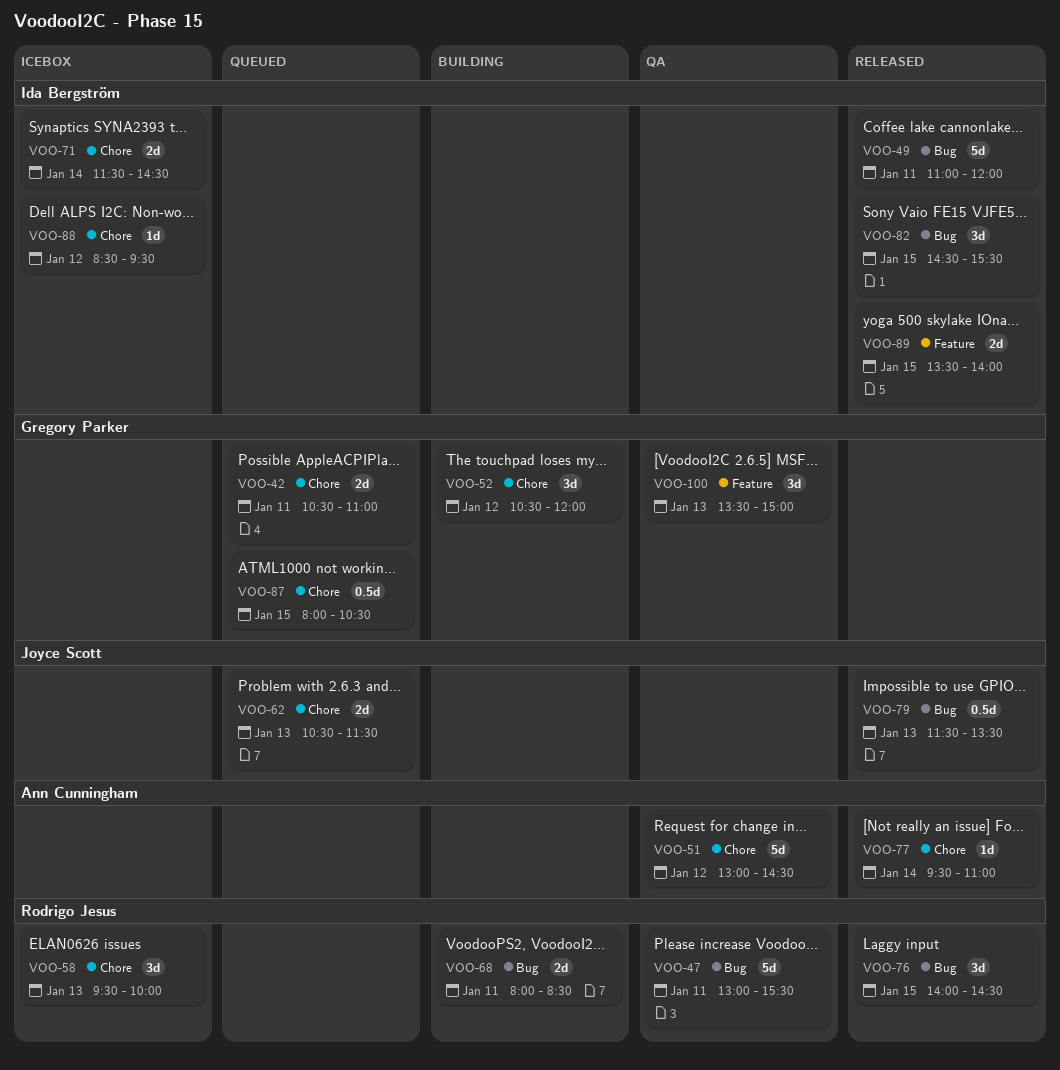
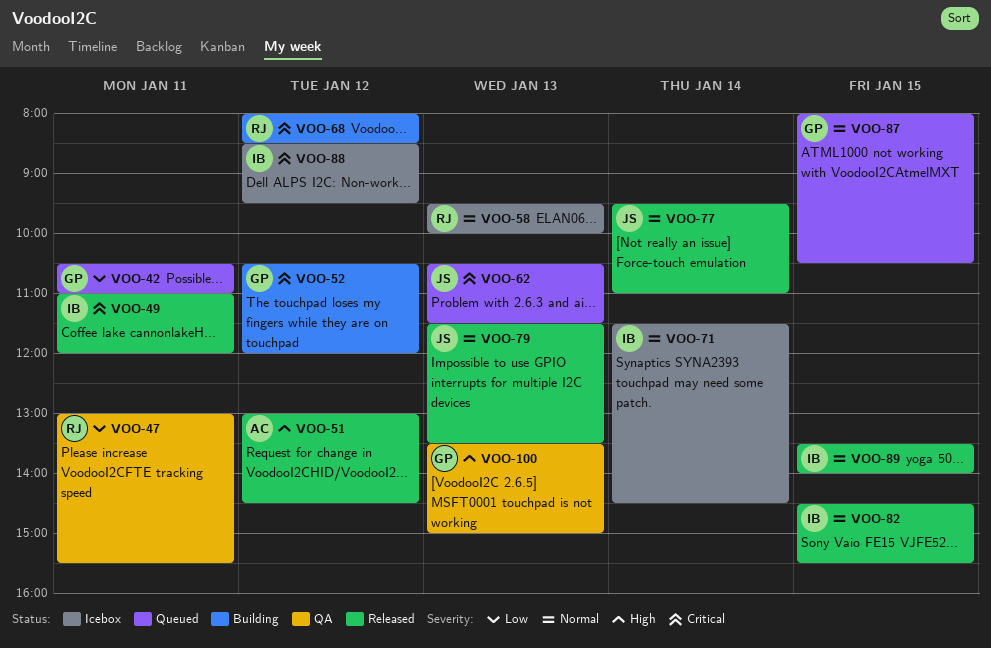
VOO-51, status: QA -> Released
VOO-68, day: Jan 11 -> Jan 12
VOO-76: present -> none
VOO-77, owner: Ann Cunningham -> Joyce Scott

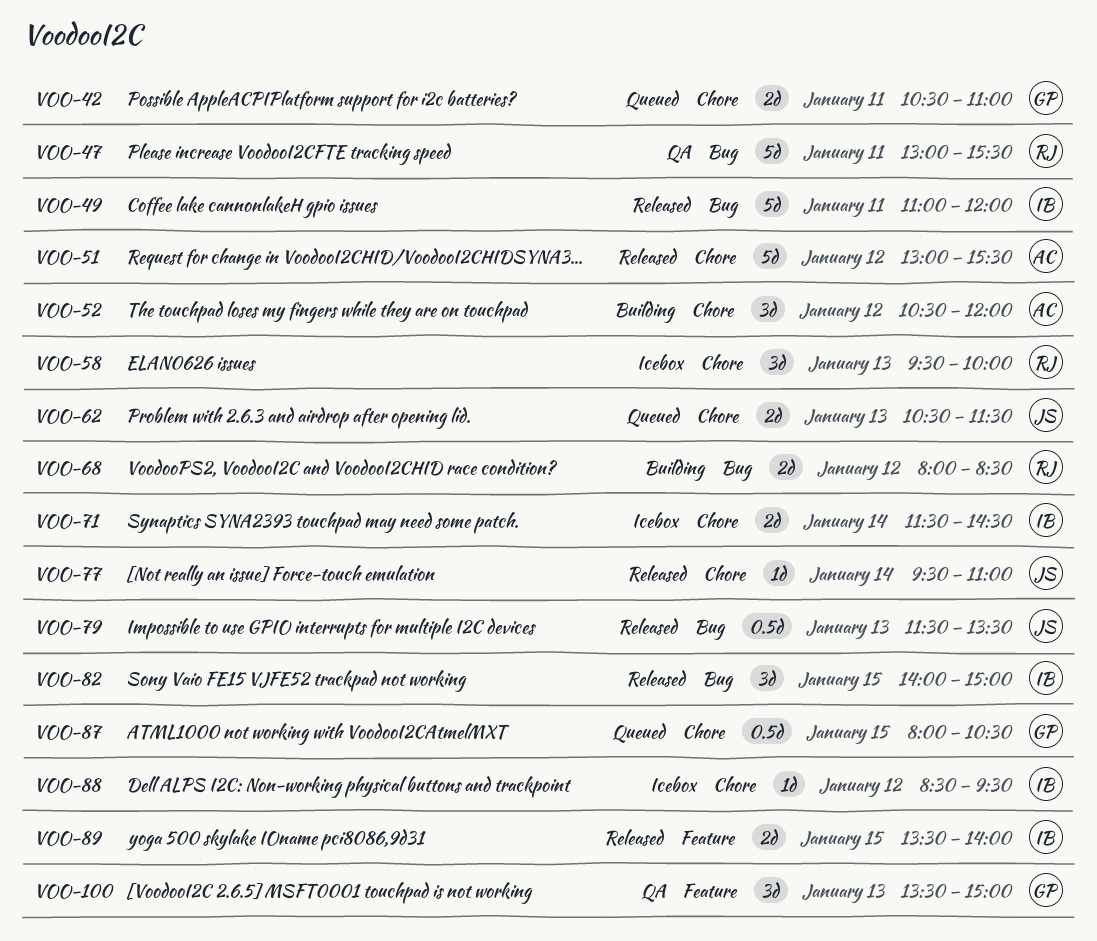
VOO-51, ends: 14:30 -> 15:30
VOO-52, owner: GP -> AC
VOO-82, begins: 14:30 -> 14:00
VOO-82, ends: 15:30 -> 15:00

